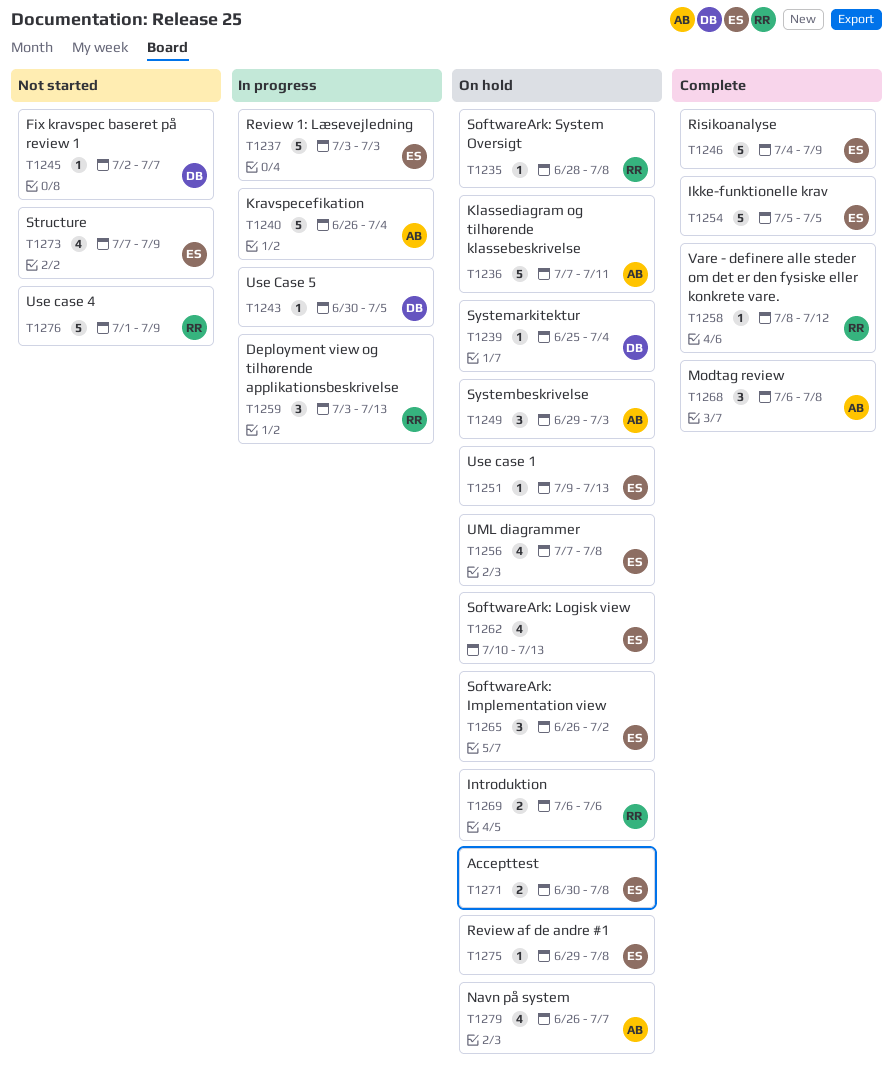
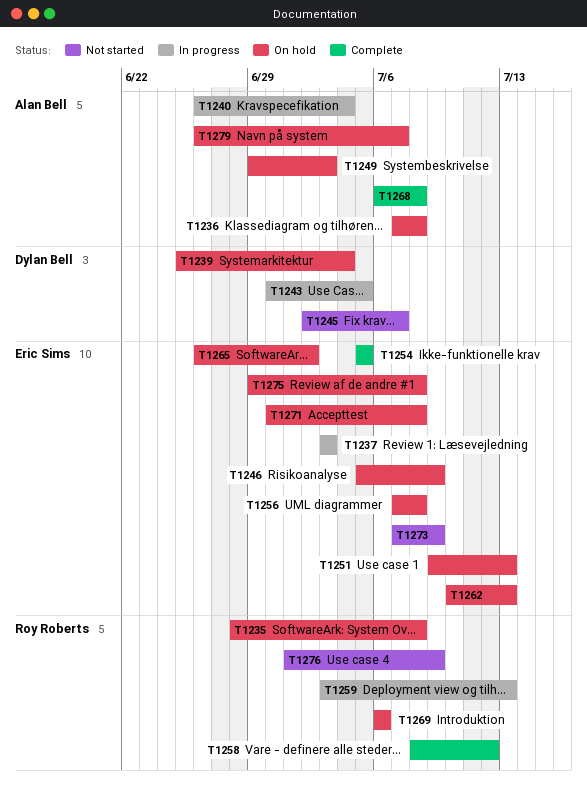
T1236, due: Jul 11 -> Jul 8
T1246, status: Complete -> On hold
T1246, start: Jul 4 -> Jul 5

